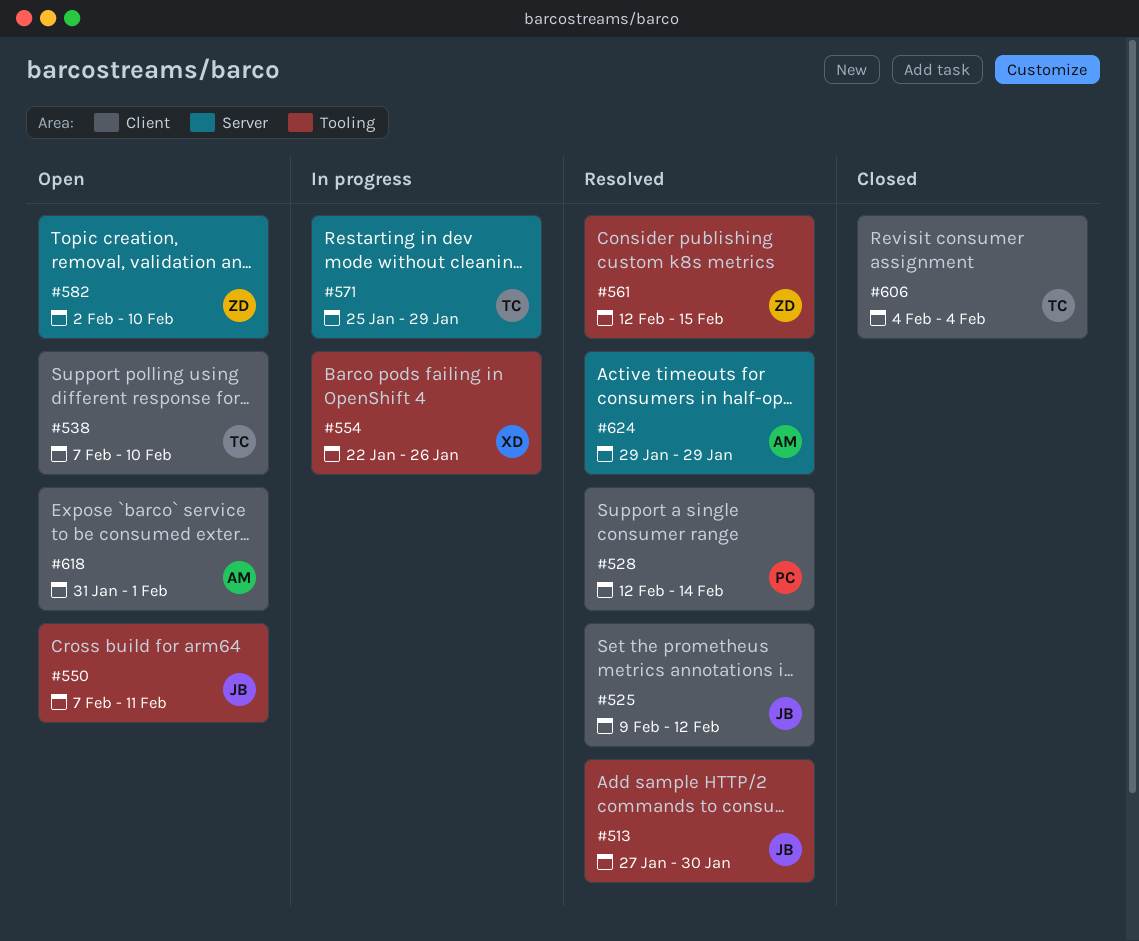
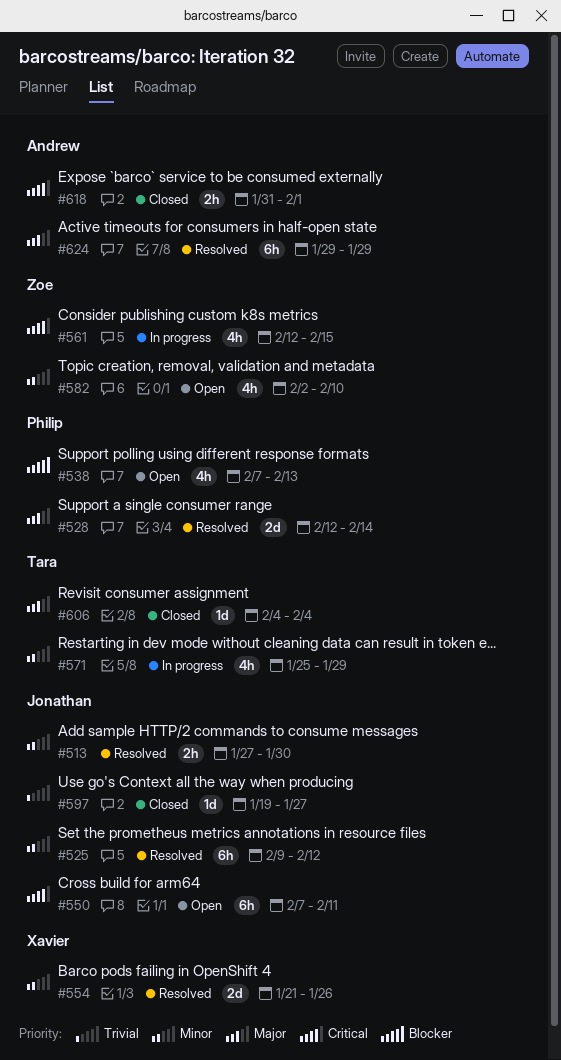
#538, owner: Tara -> Philip
#538, due: Feb 10 -> Feb 13
#554, status: In progress -> Resolved
#554, start: Jan 22 -> Jan 21
#561, status: Resolved -> In progress
#597: none -> present
#618, status: Open -> Closed

